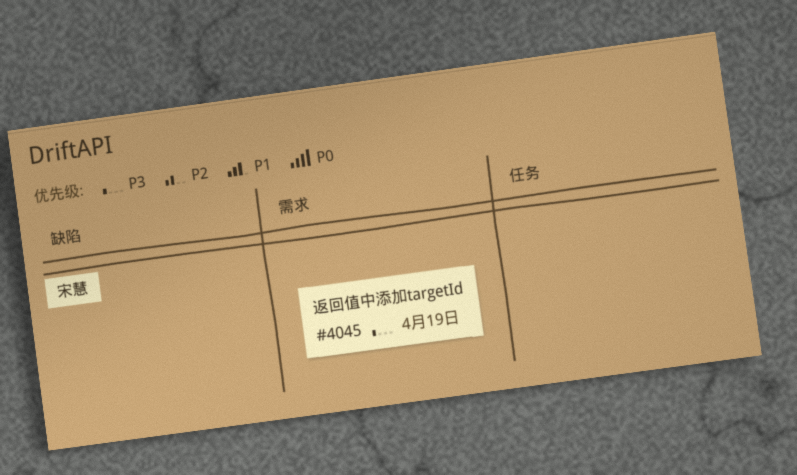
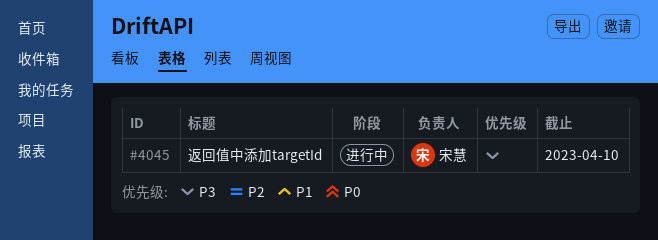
#4045, due: Apr 19 -> Apr 10

